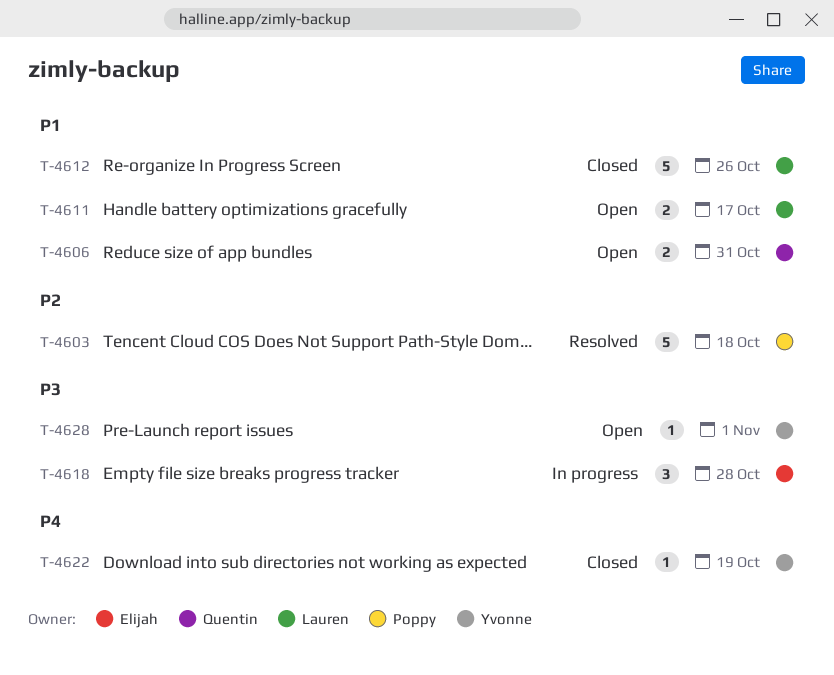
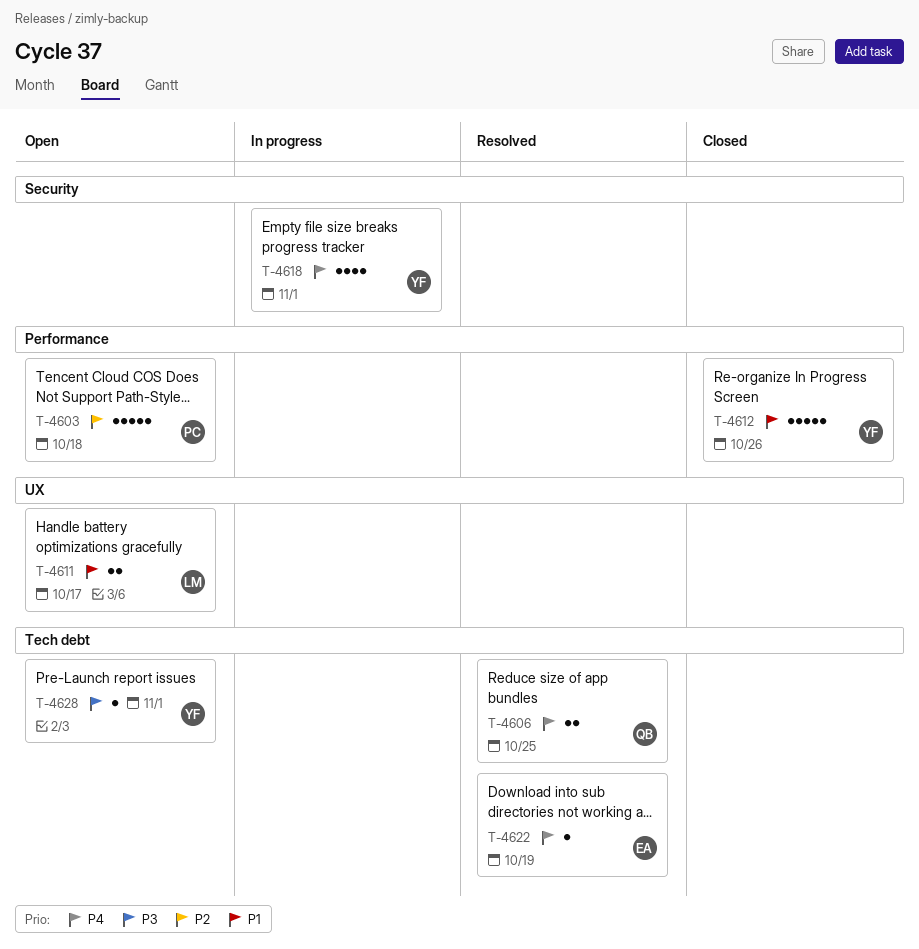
T-4603, status: Resolved -> Open
T-4606, status: Open -> Resolved
T-4606, priority: P1 -> P4
T-4606, due: Oct 31 -> Oct 25
T-4612, owner: Lauren -> Yvonne
T-4618, owner: Elijah -> Yvonne
T-4618, priority: P3 -> P4
T-4618, estimate: 3 -> 4
T-4618, due: Oct 28 -> Nov 1
T-4622, status: Closed -> Resolved
T-4622, owner: Yvonne -> Elijah

